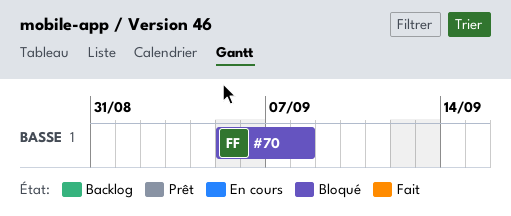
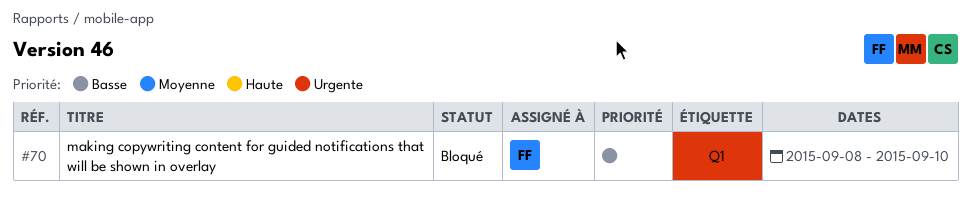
#70, start: Sep 5 -> Sep 8
#70, due: Sep 8 -> Sep 10

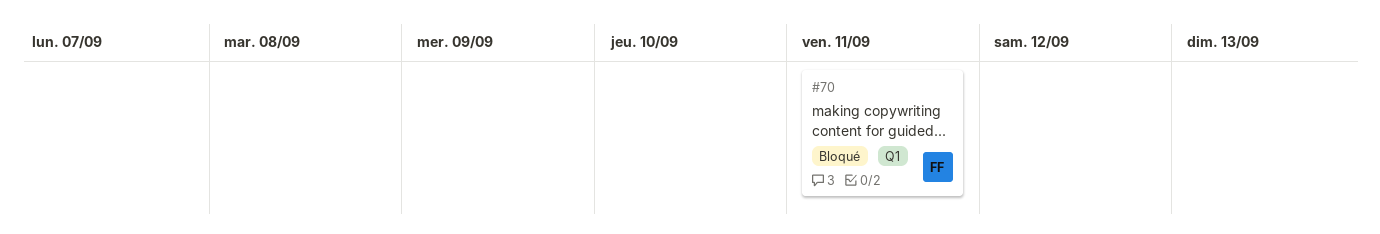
#70, due: Sep 10 -> Sep 11

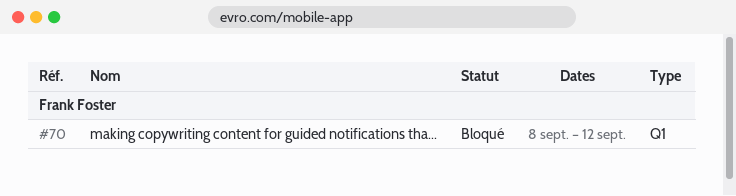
#70, due: Sep 11 -> Sep 12

